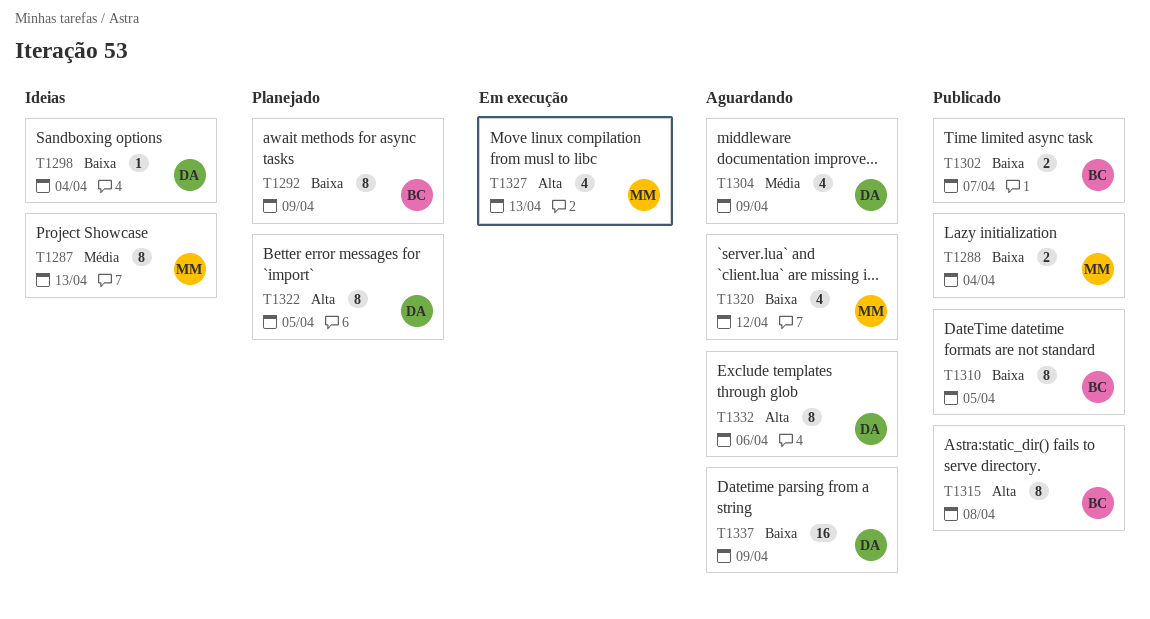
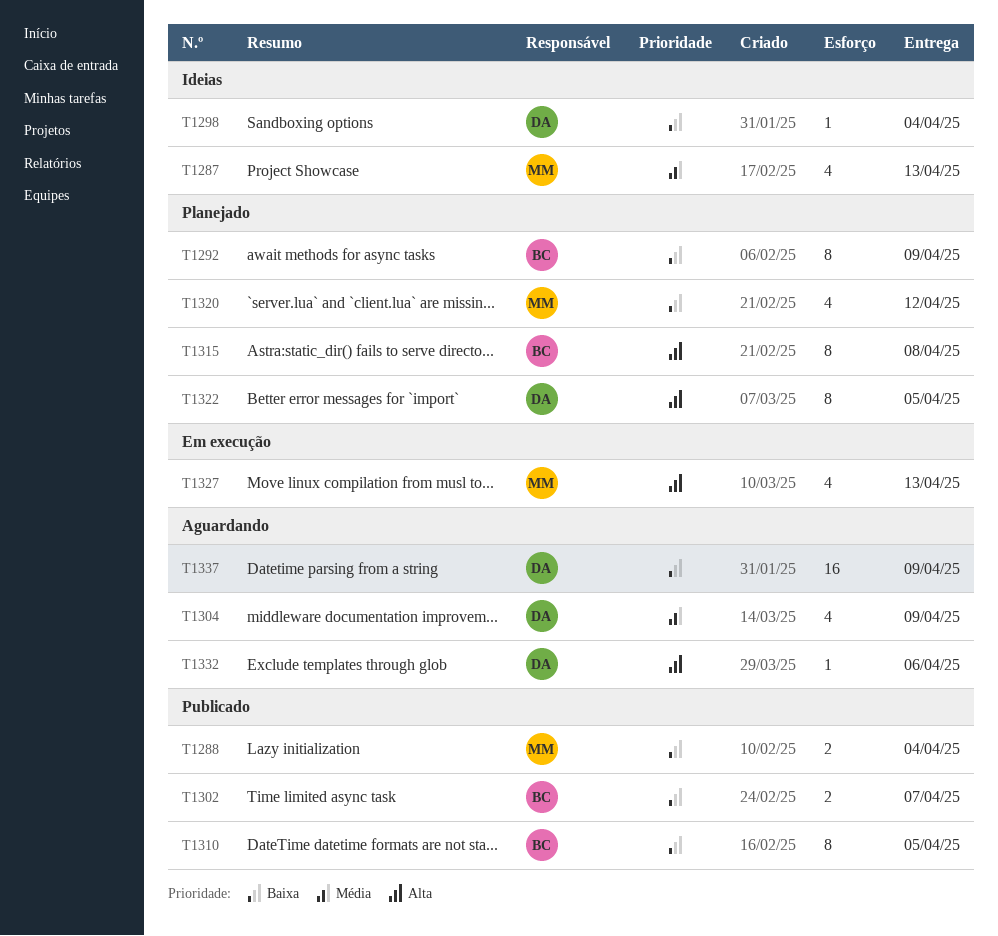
T1287, estimate: 8 -> 4
T1315, status: Publicado -> Planejado
T1320, status: Aguardando -> Planejado
T1332, estimate: 8 -> 1

